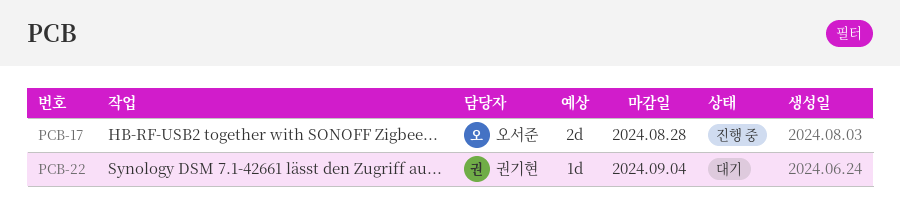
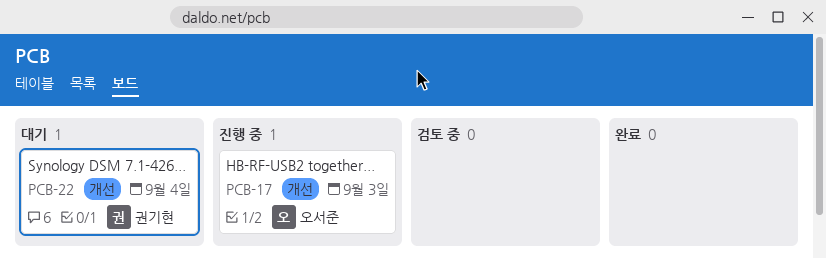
PCB-17, due: Aug 28 -> Sep 3

